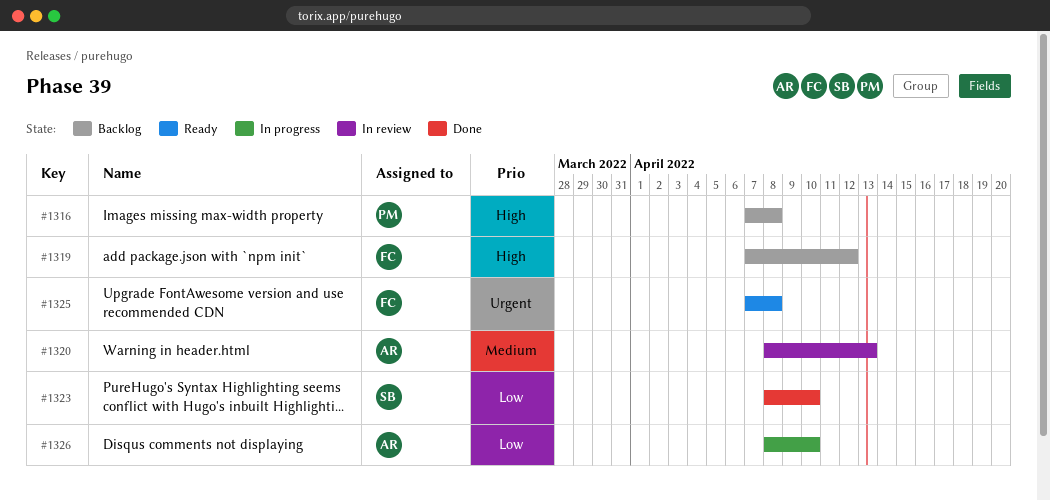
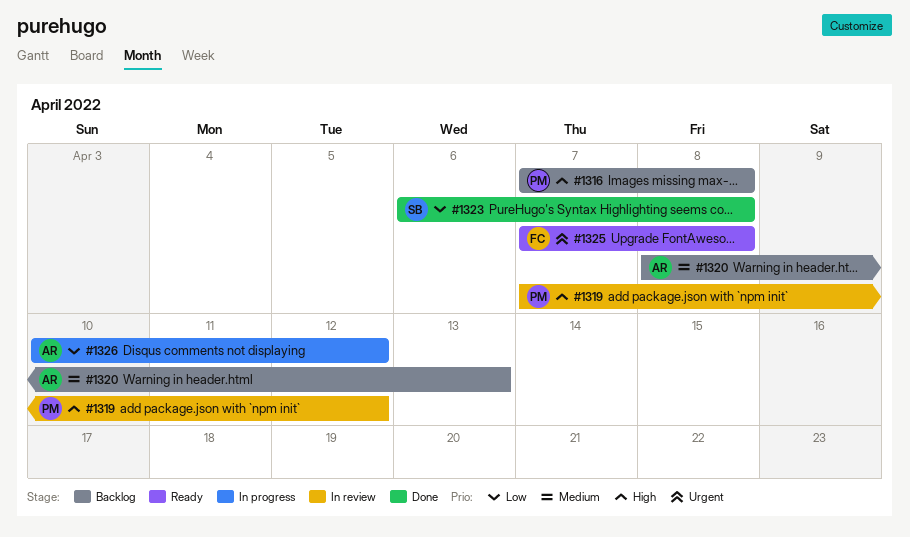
#1319, status: Backlog -> In review
#1319, owner: FC -> PM
#1320, status: In review -> Backlog
#1323, start: Apr 8 -> Apr 6
#1323, due: Apr 10 -> Apr 8
#1326, start: Apr 8 -> Apr 10
#1326, due: Apr 10 -> Apr 12

